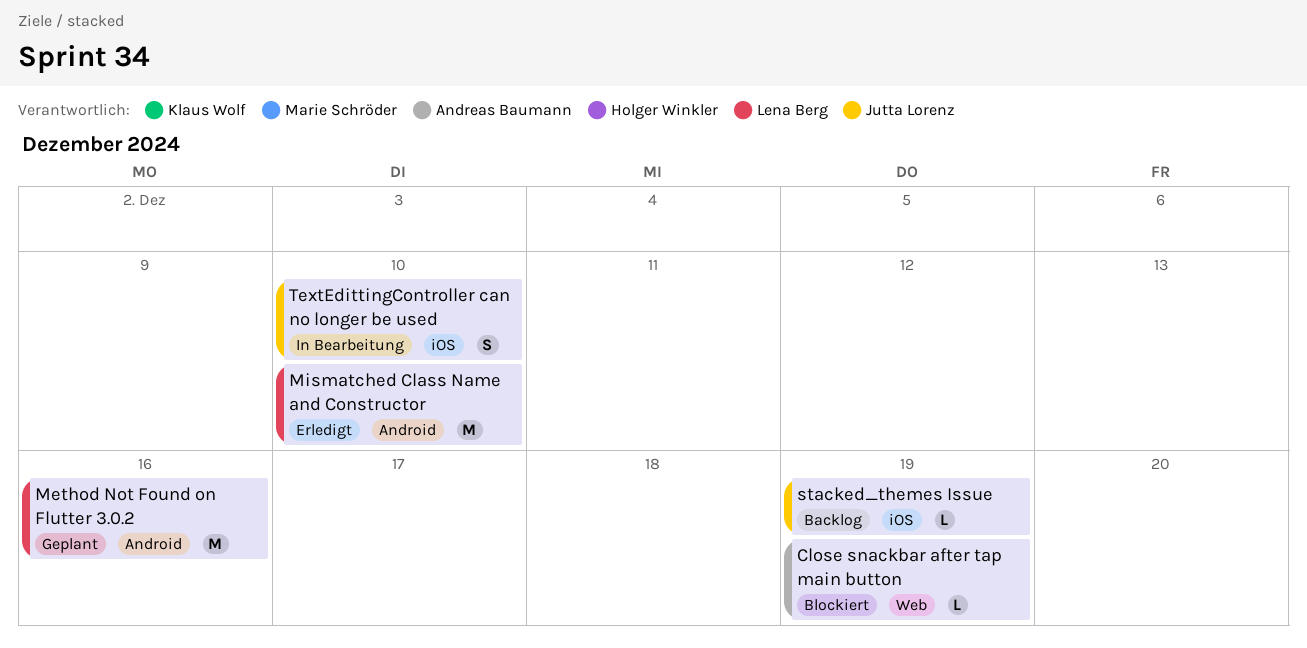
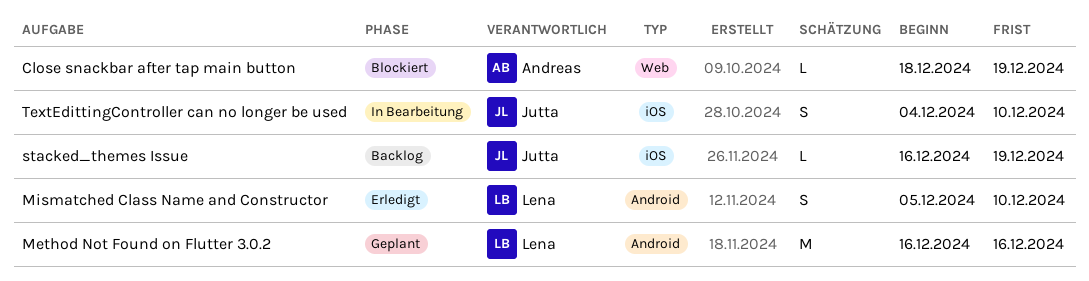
Mismatched Class Name and Constructor, estimate: M -> S

